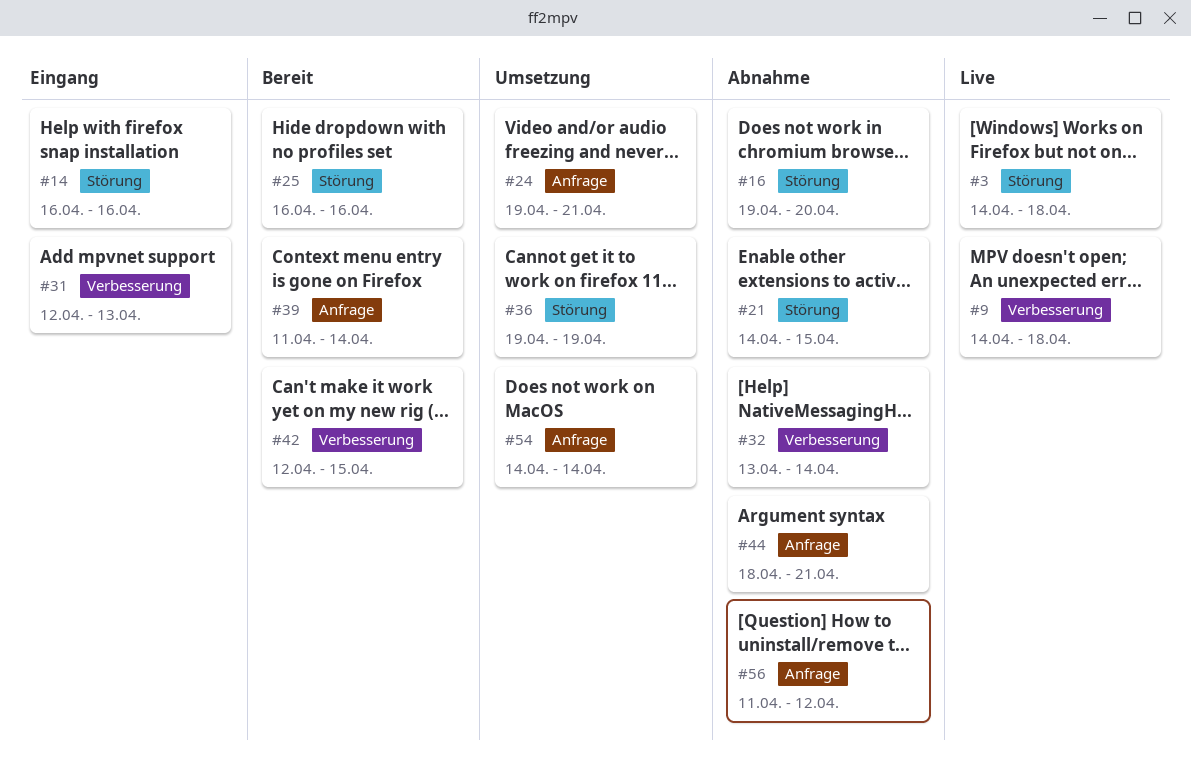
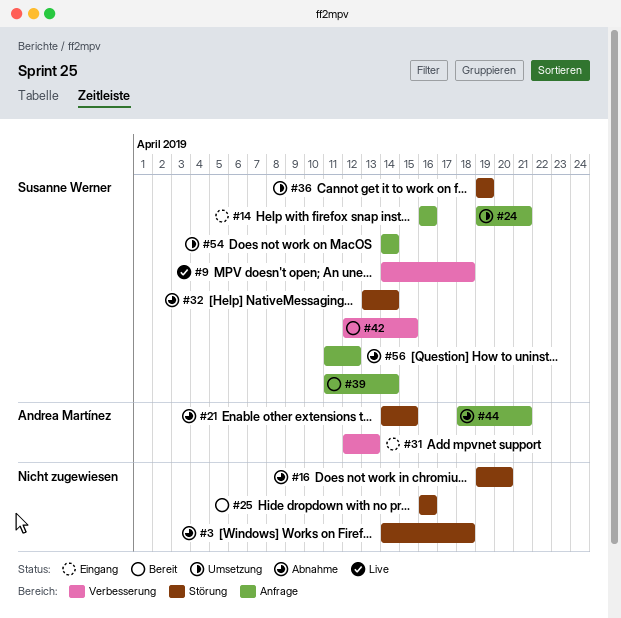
#3, status: Live -> Abnahme
#14, label: Störung -> Anfrage
#32, label: Verbesserung -> Störung

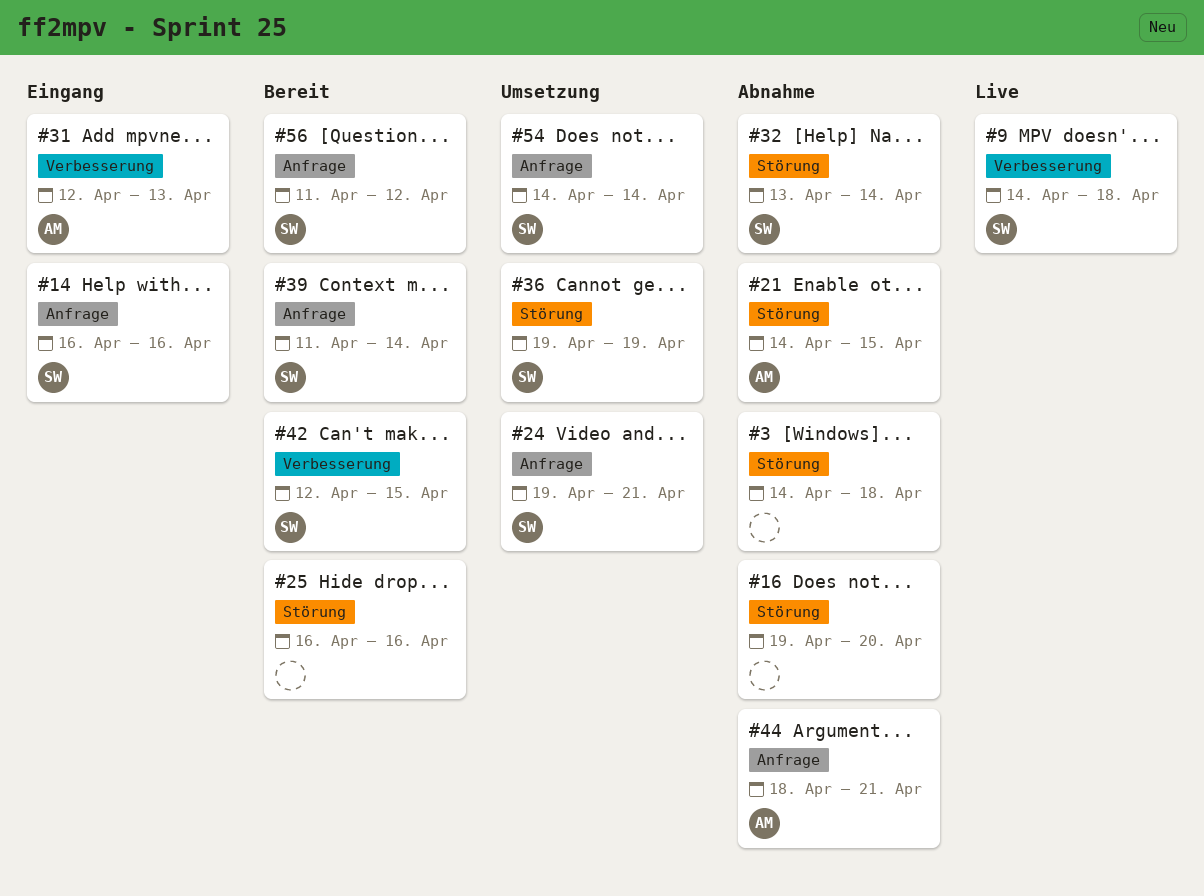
#56, status: Abnahme -> Bereit

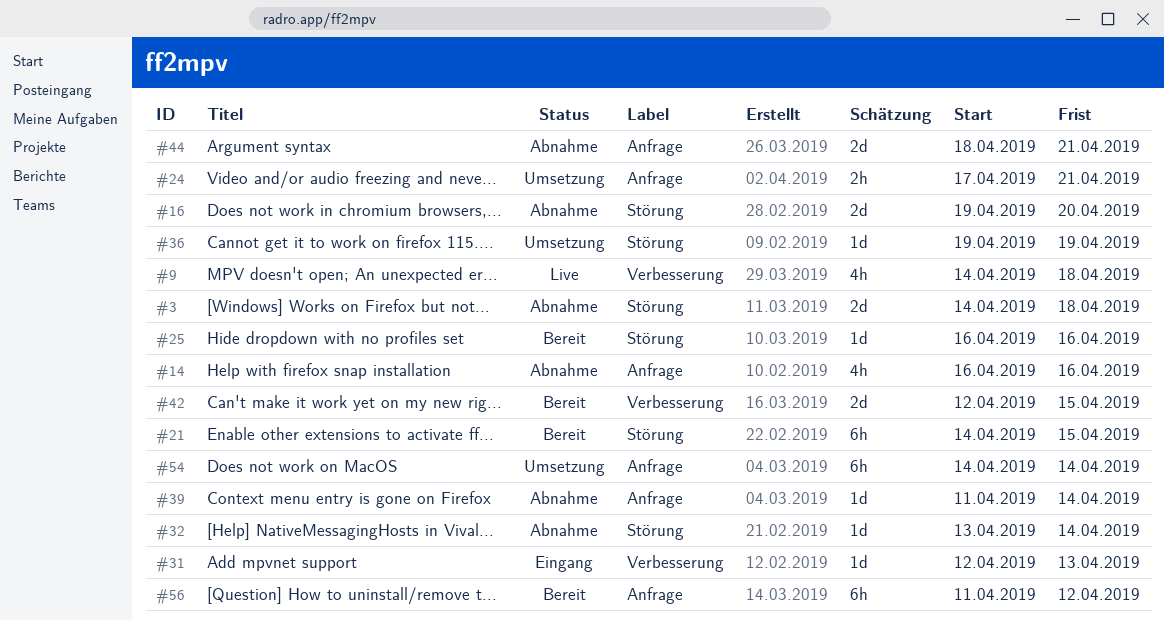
#14, status: Eingang -> Abnahme
#21, status: Abnahme -> Bereit
#24, start: Apr 19 -> Apr 17
#39, status: Bereit -> Abnahme

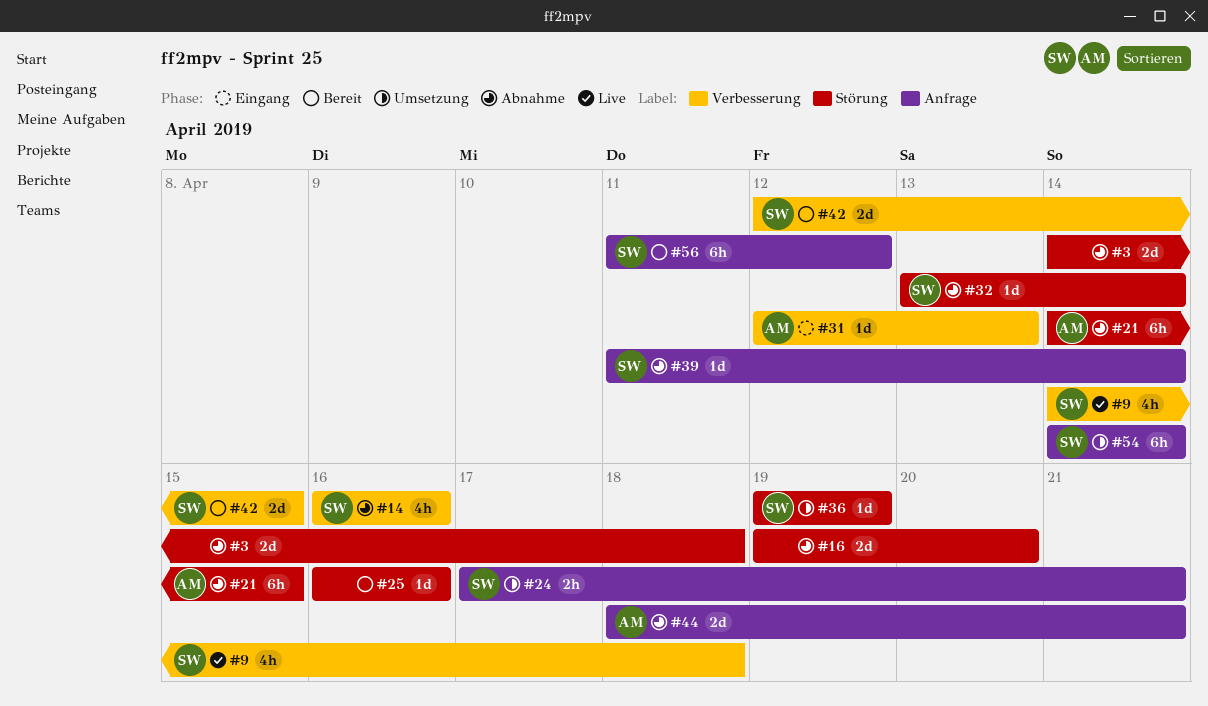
#14, label: Anfrage -> Verbesserung
#21, status: Bereit -> Abnahme

